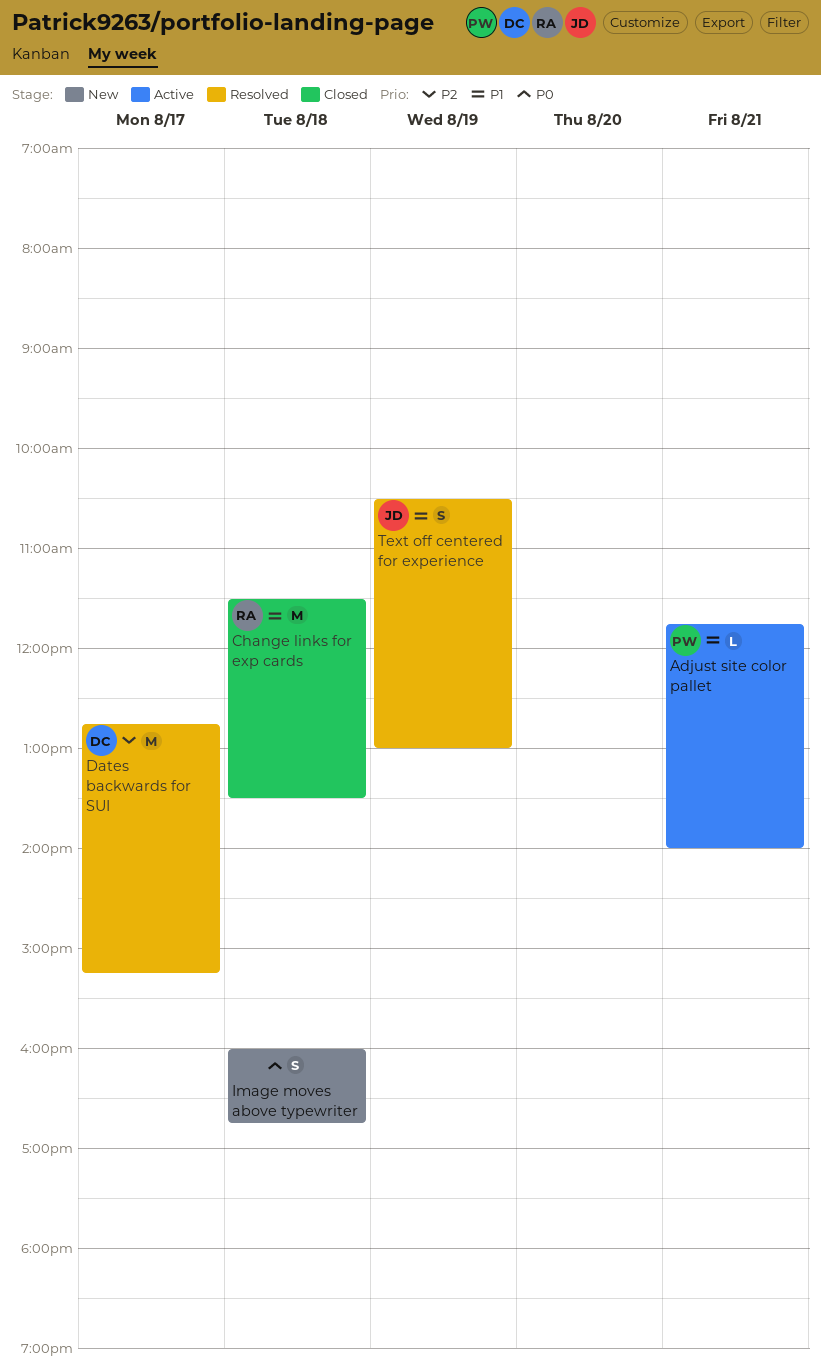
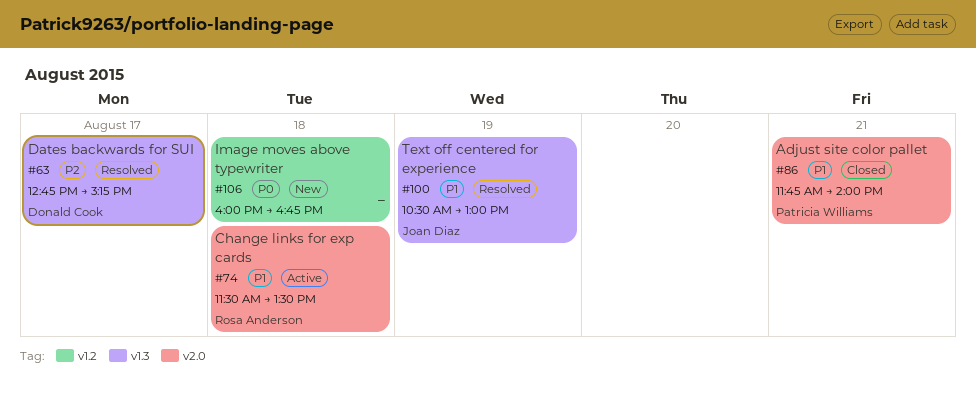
Adjust site color pallet, status: Active -> Closed
Change links for exp cards, status: Closed -> Active

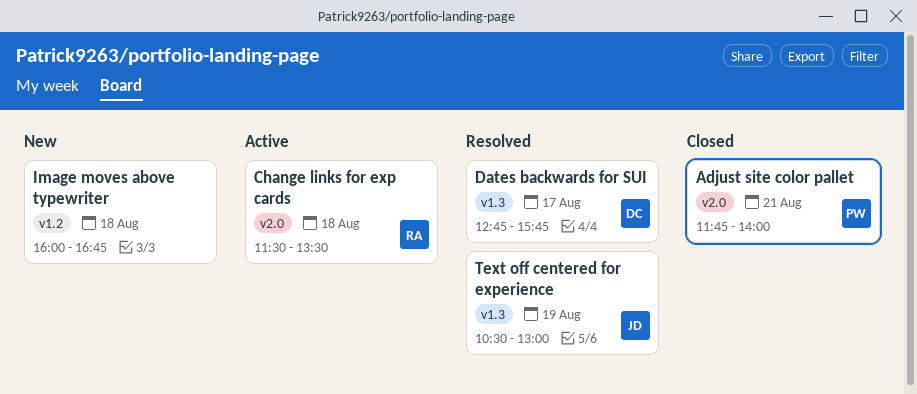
Dates backwards for SUI, ends: 15:15 -> 15:45

